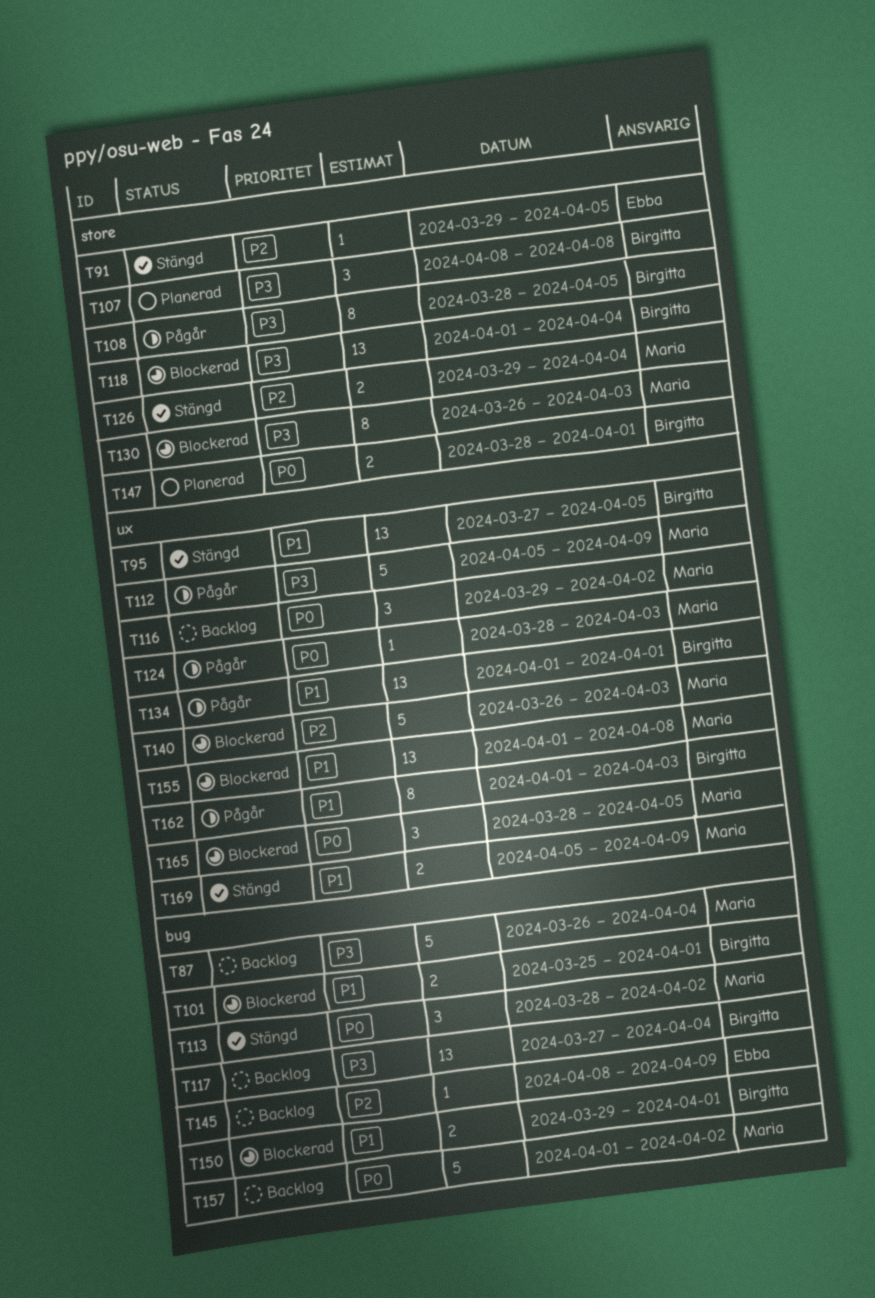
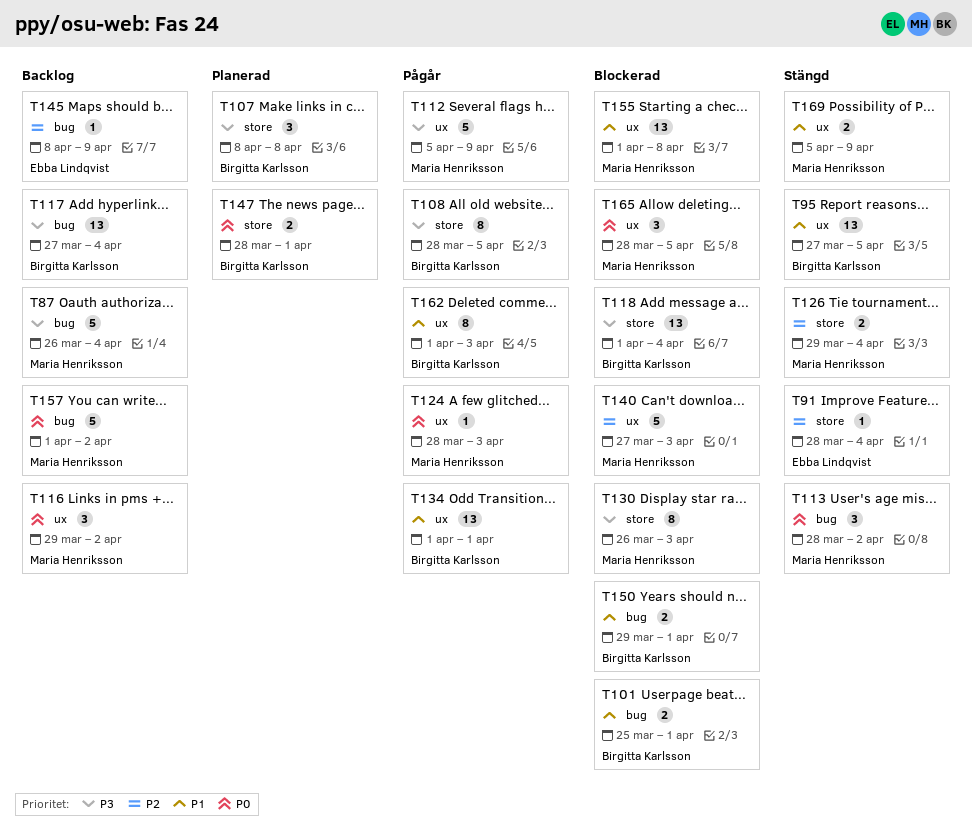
T91, start: Mar 29 -> Mar 28
T91, due: Apr 5 -> Apr 4
T140, start: Mar 26 -> Mar 27

